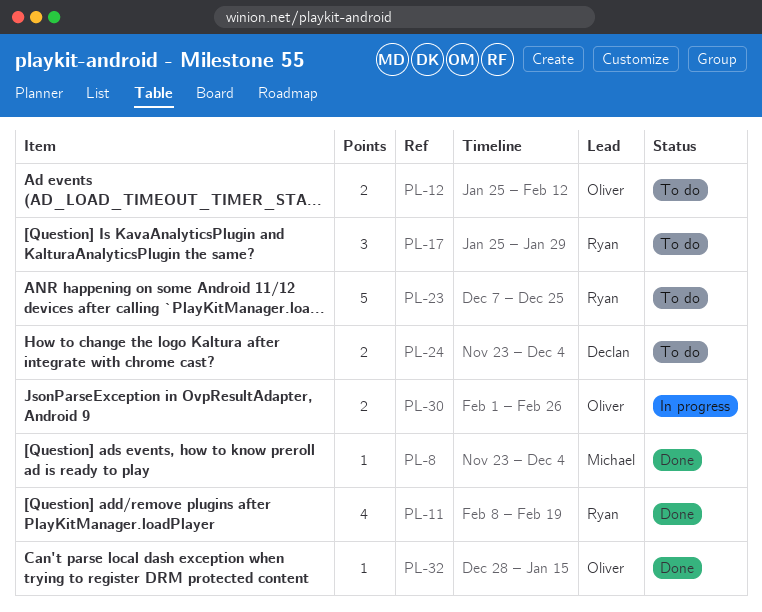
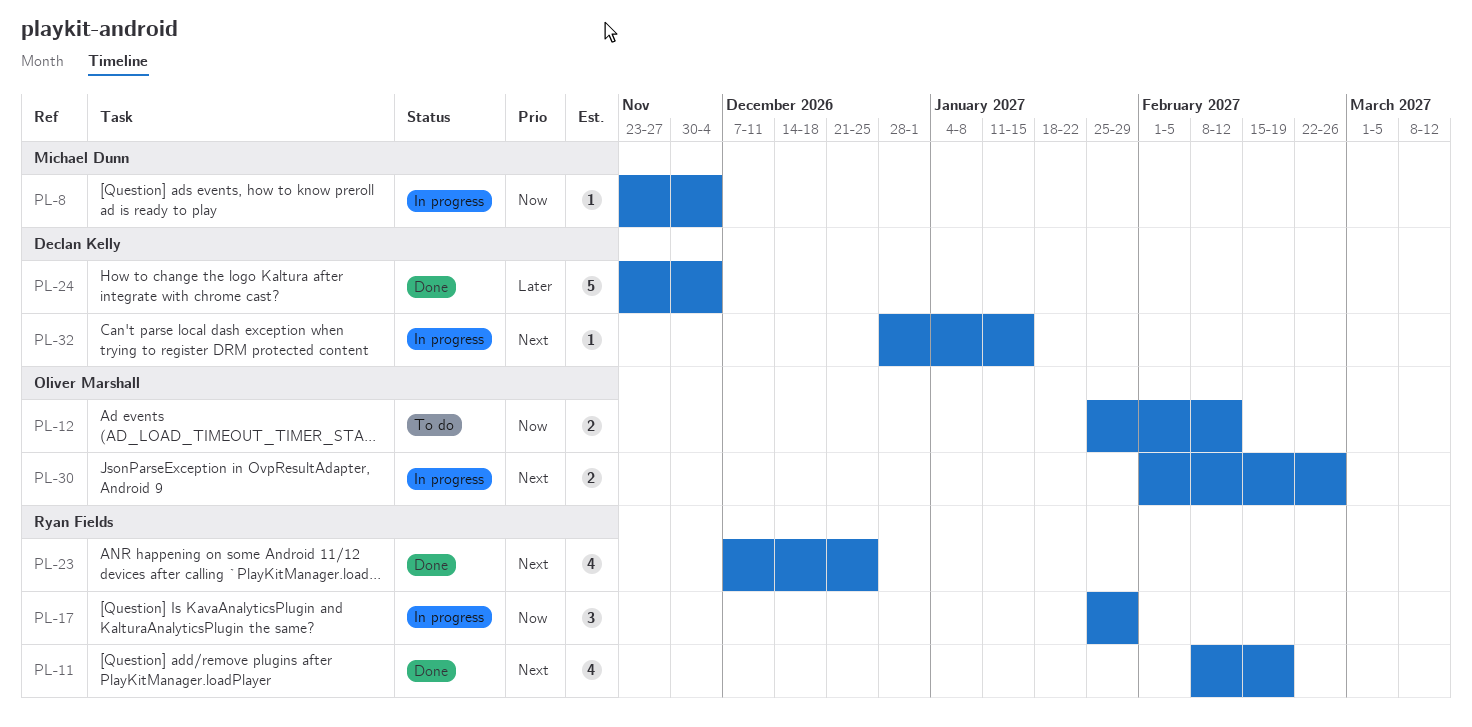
PL-8, status: Done -> In progress
PL-17, status: To do -> In progress
PL-23, status: To do -> Done
PL-23, estimate: 5 -> 4
PL-24, status: To do -> Done
PL-24, estimate: 2 -> 5
PL-32, status: Done -> In progress
PL-32, owner: Oliver Marshall -> Declan Kelly

